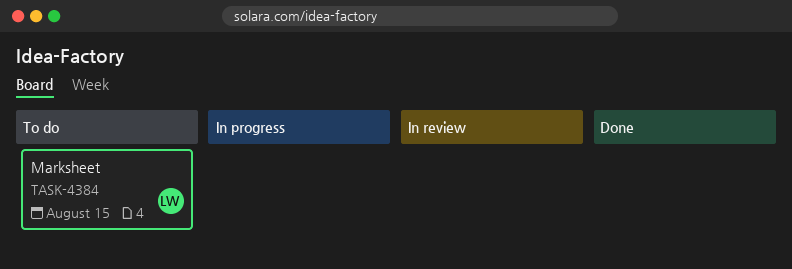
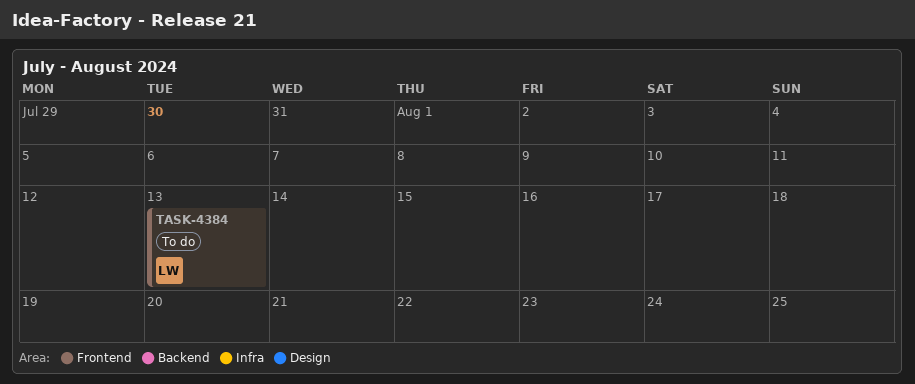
TASK-4384, due: Aug 15 -> Aug 13

